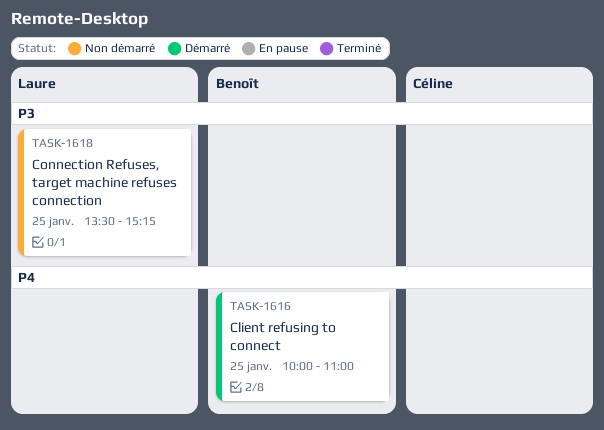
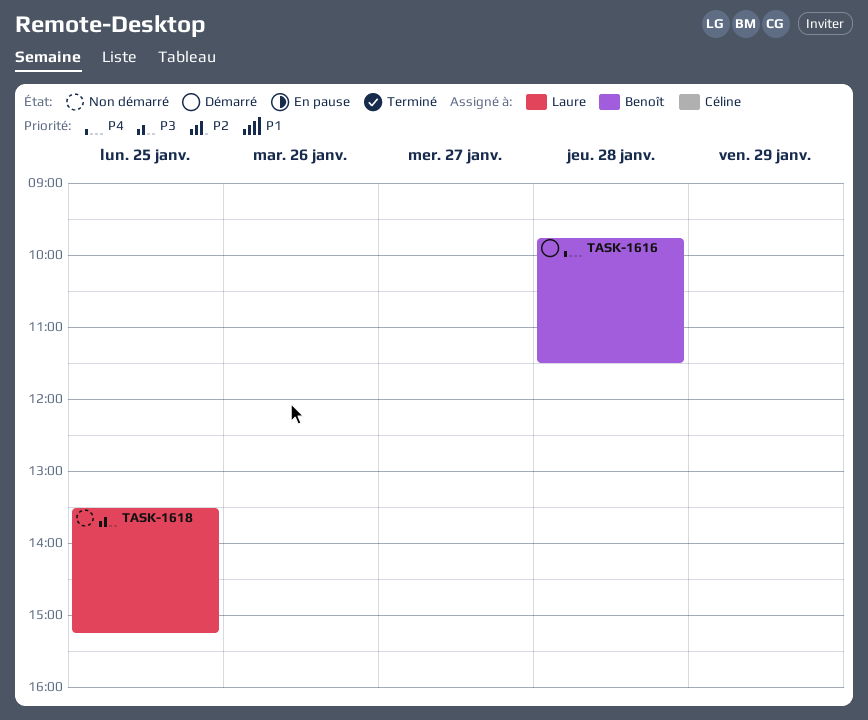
TASK-1616, day: Jan 25 -> Jan 28
TASK-1616, begins: 10:00 -> 09:45
TASK-1616, ends: 11:00 -> 11:30

